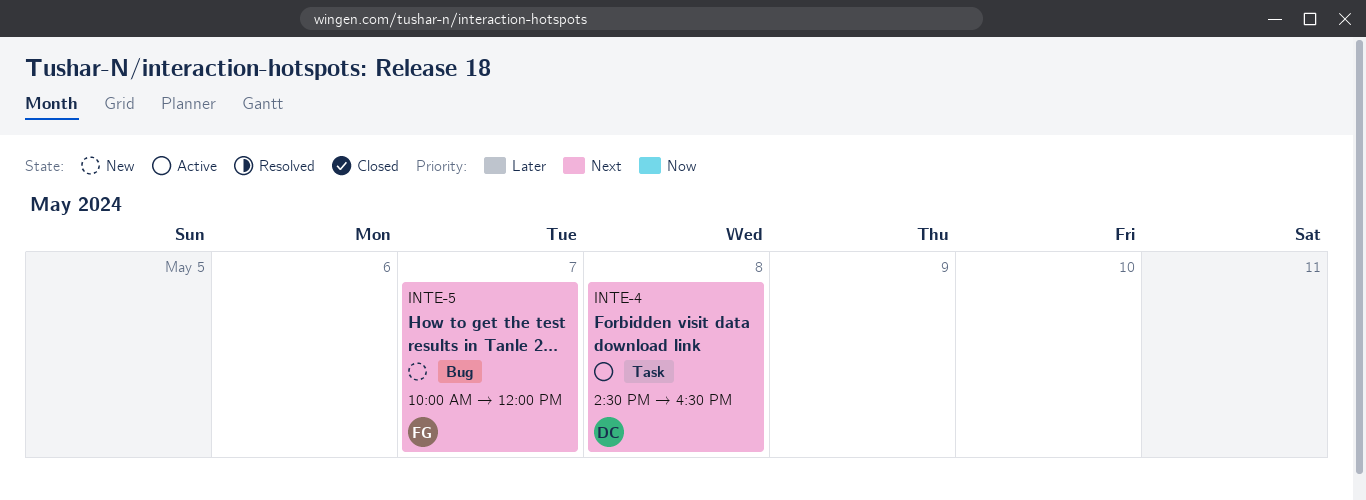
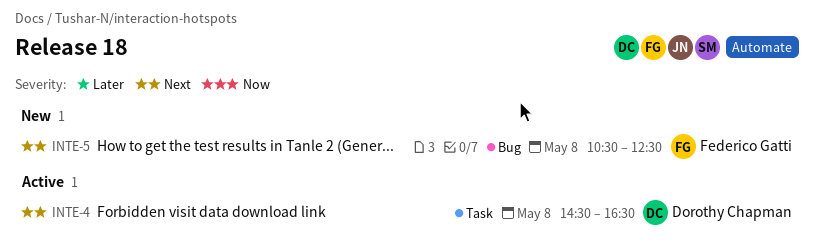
INTE-5, day: May 7 -> May 8
INTE-5, begins: 10:00 -> 10:30
INTE-5, ends: 12:00 -> 12:30

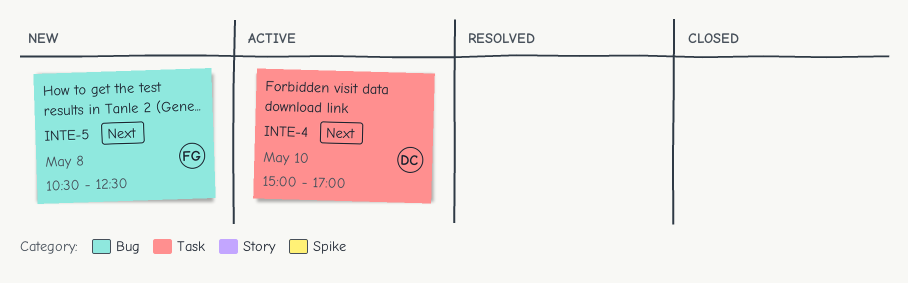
INTE-4, day: May 8 -> May 10
INTE-4, begins: 14:30 -> 15:00
INTE-4, ends: 16:30 -> 17:00

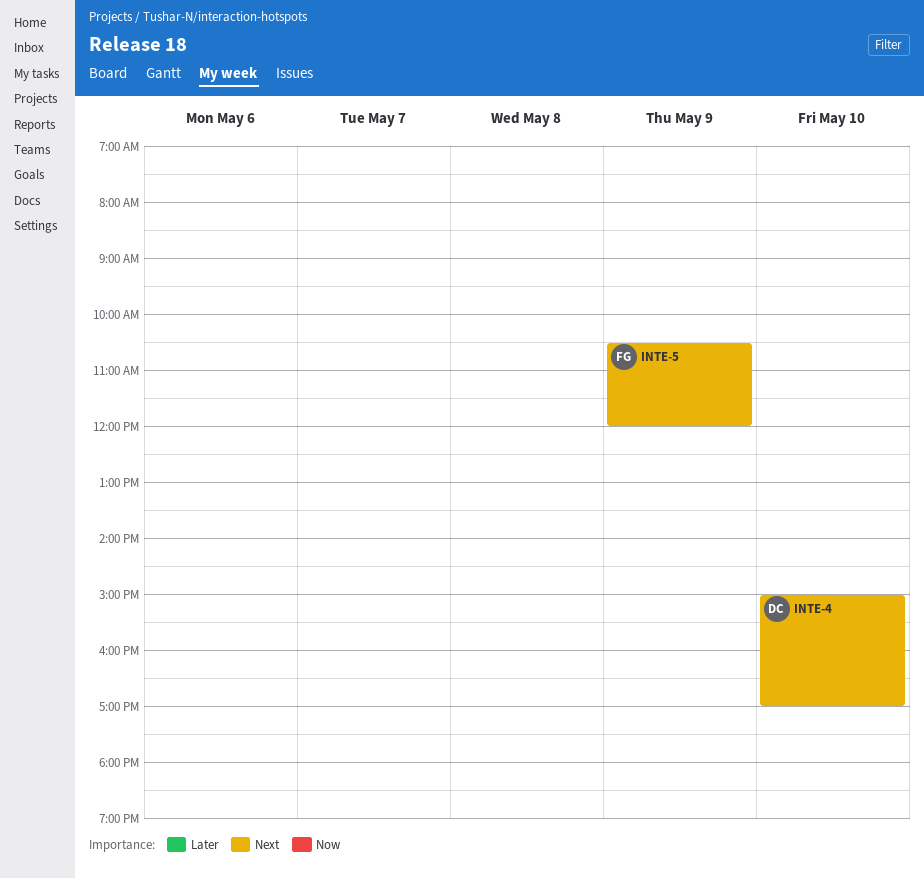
INTE-5, day: May 8 -> May 9
INTE-5, ends: 12:30 -> 12:00

